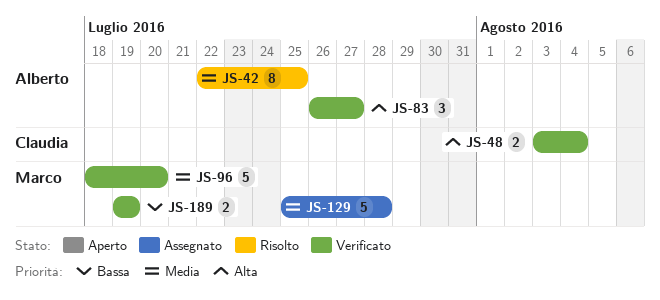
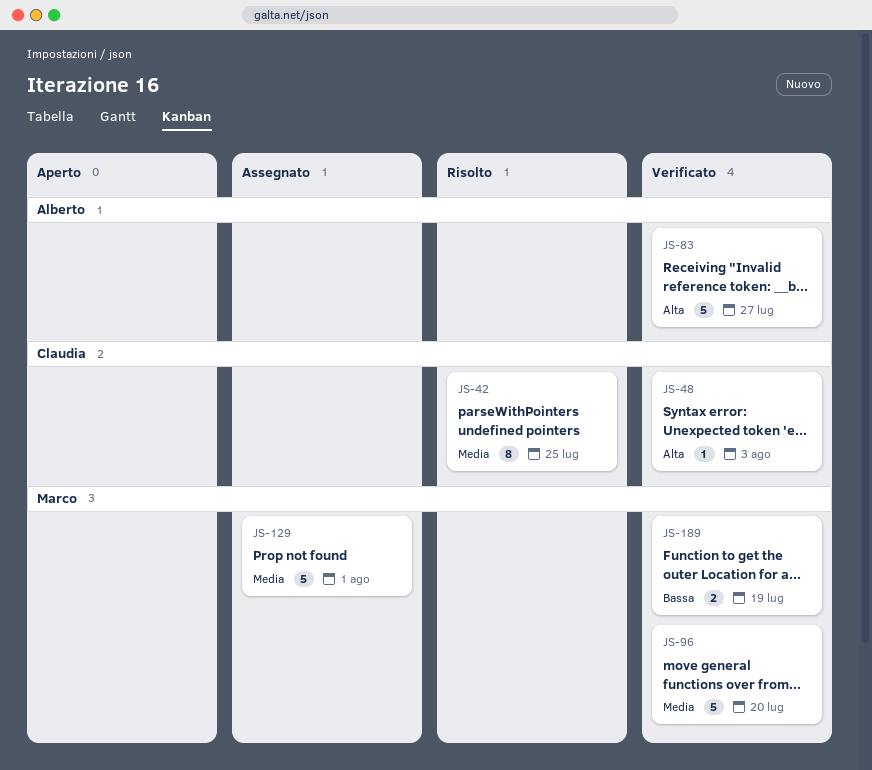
JS-42, owner: Alberto -> Claudia
JS-48, estimate: 2 -> 1
JS-48, due: Aug 4 -> Aug 3
JS-83, estimate: 3 -> 5
JS-129, due: Jul 28 -> Aug 1

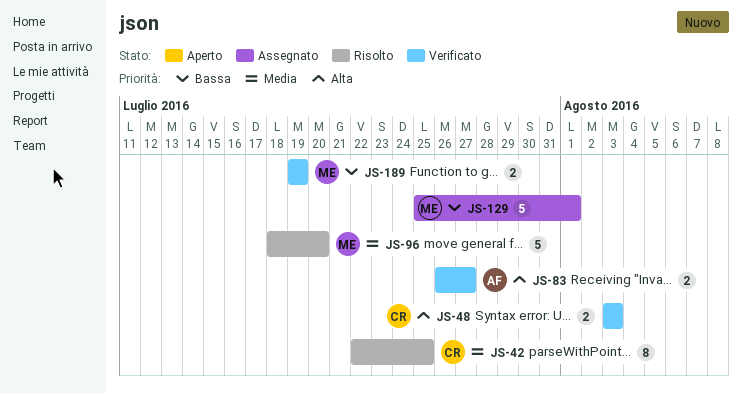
JS-48, estimate: 1 -> 2
JS-83, estimate: 5 -> 2
JS-96, status: Verificato -> Risolto
JS-129, priority: Media -> Bassa

